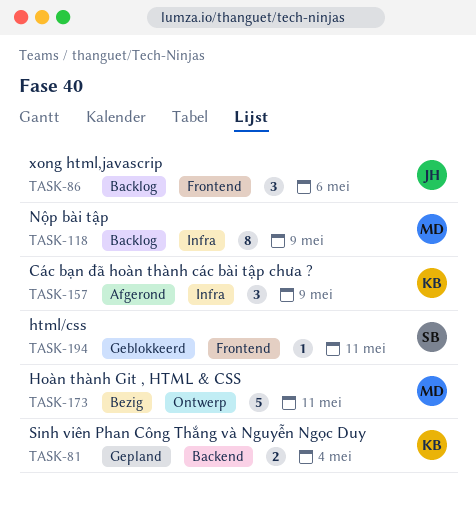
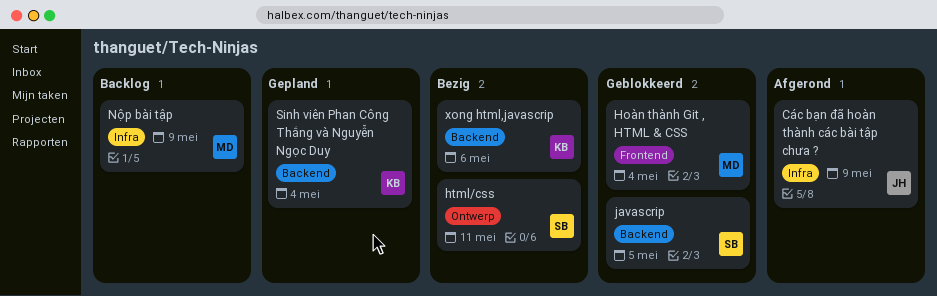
Các bạn đã hoàn thành các bài tập chưa ?, owner: KB -> JH
Hoàn thành Git , HTML & CSS, status: Bezig -> Geblokkeerd
Hoàn thành Git , HTML & CSS, label: Ontwerp -> Frontend
Hoàn thành Git , HTML & CSS, due: May 11 -> May 4
html/css, status: Geblokkeerd -> Bezig
html/css, label: Frontend -> Ontwerp
javascrip: none -> present
xong html,javascrip, status: Backlog -> Bezig
xong html,javascrip, owner: JH -> KB
xong html,javascrip, label: Frontend -> Backend

